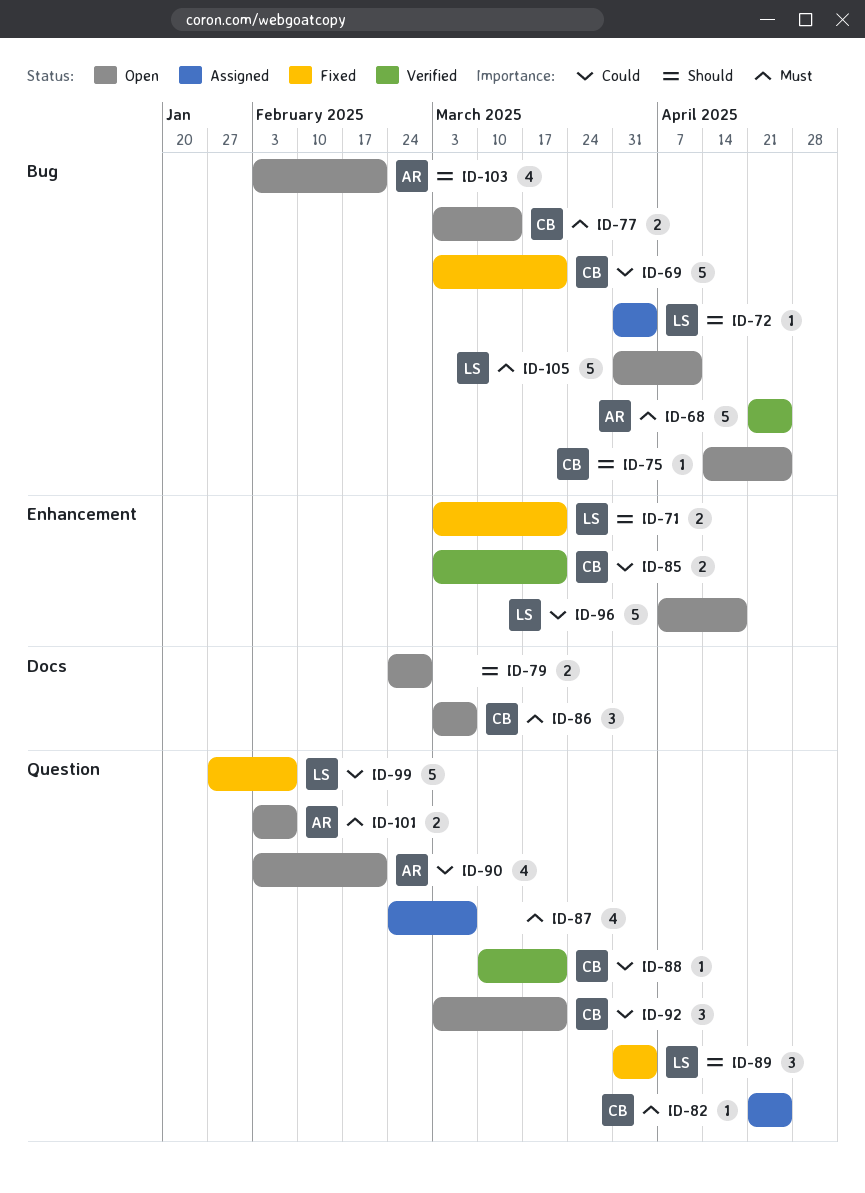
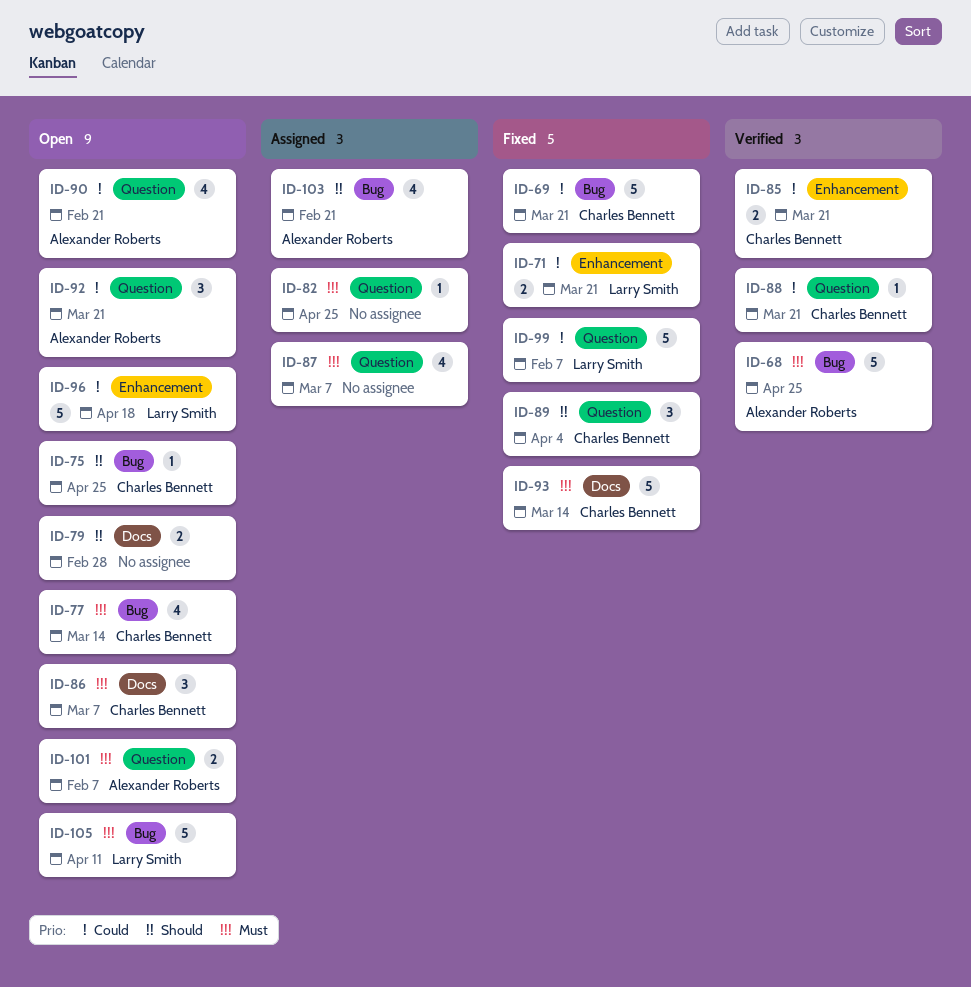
ID-71, priority: Should -> Could
ID-72: present -> none
ID-77, estimate: 2 -> 4
ID-82, owner: Charles Bennett -> none
ID-89, owner: Larry Smith -> Charles Bennett
ID-92, owner: Charles Bennett -> Alexander Roberts
ID-93: none -> present
ID-103, status: Open -> Assigned

